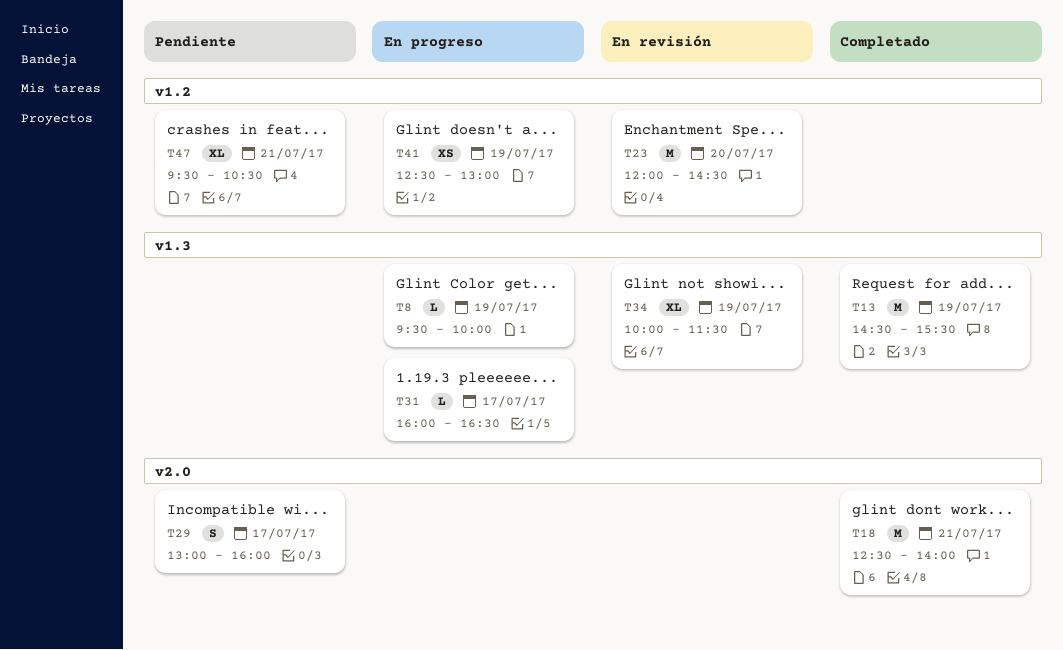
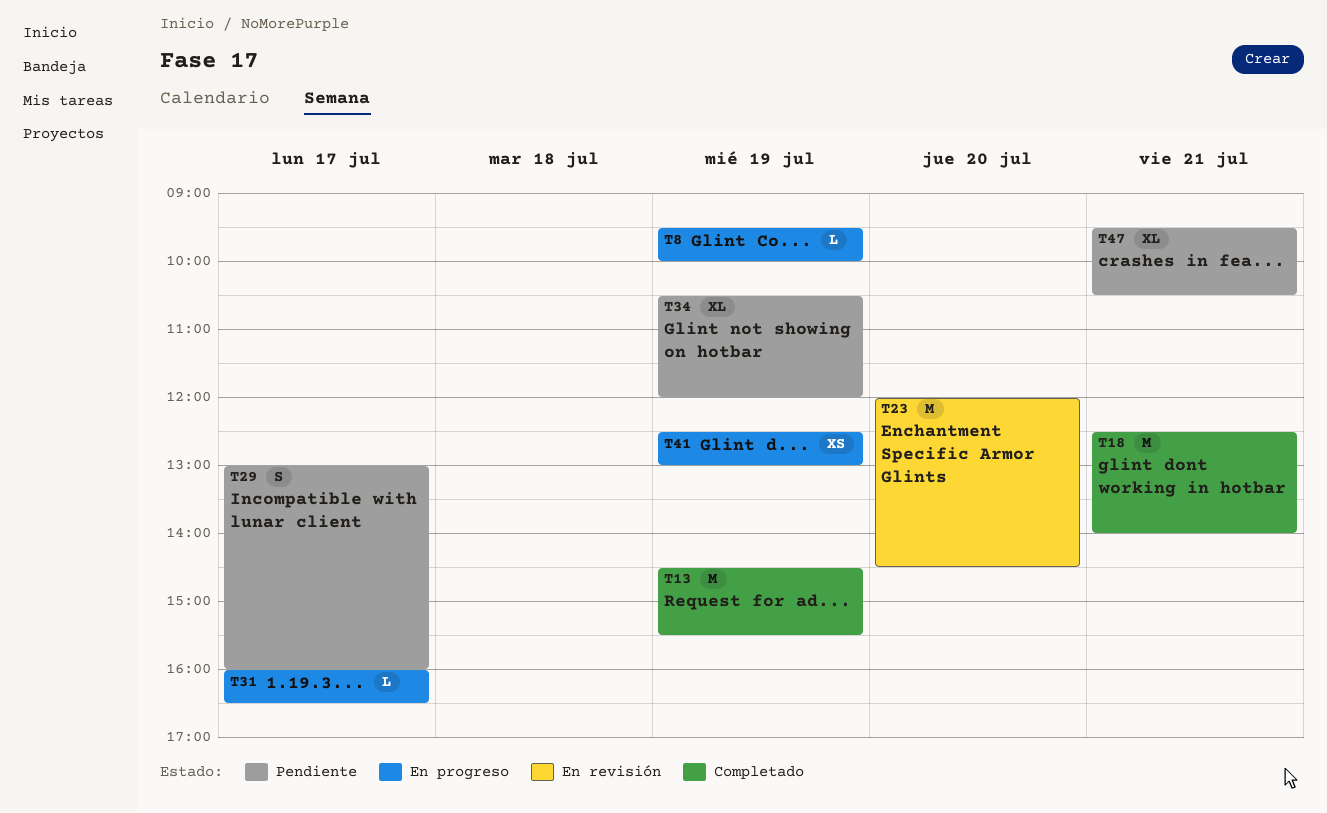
T34, status: En revisión -> Pendiente
T34, begins: 10:00 -> 10:30
T34, ends: 11:30 -> 12:00

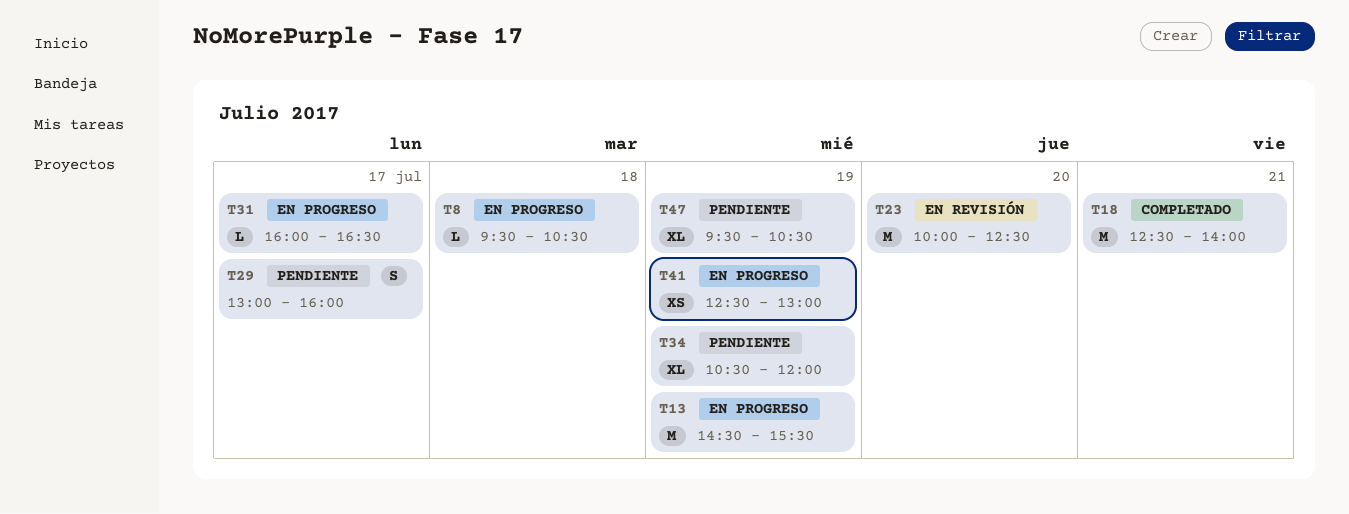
T8, day: Jul 19 -> Jul 18
T8, ends: 10:00 -> 10:30
T13, status: Completado -> En progreso
T23, begins: 12:00 -> 10:00
T23, ends: 14:30 -> 12:30
T47, day: Jul 21 -> Jul 19

